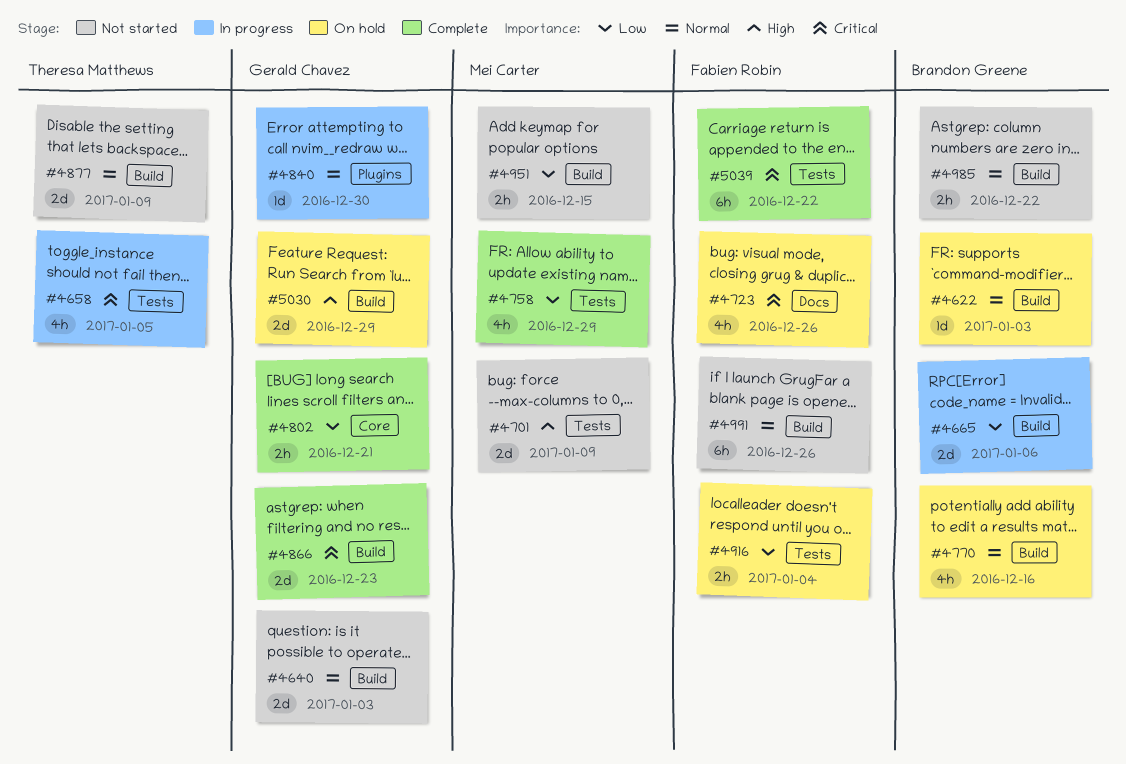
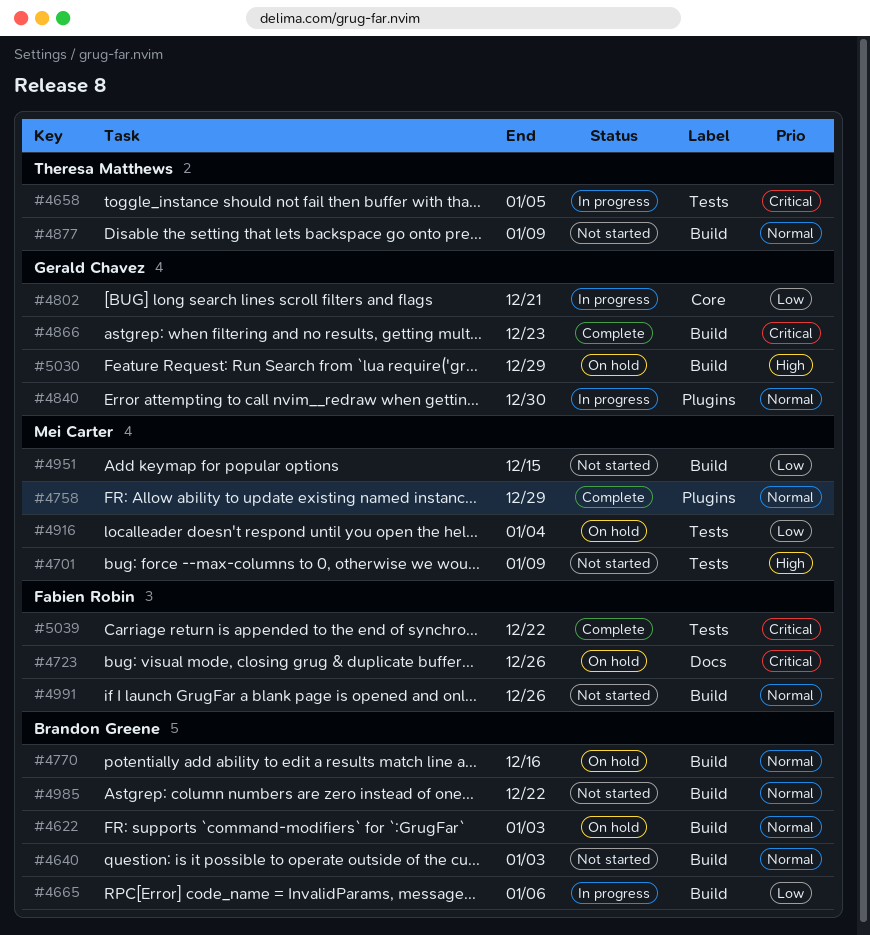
#4640, owner: Gerald Chavez -> Brandon Greene
#4758, priority: Low -> Normal
#4758, label: Tests -> Plugins
#4802, status: Complete -> In progress
#4916, owner: Fabien Robin -> Mei Carter

